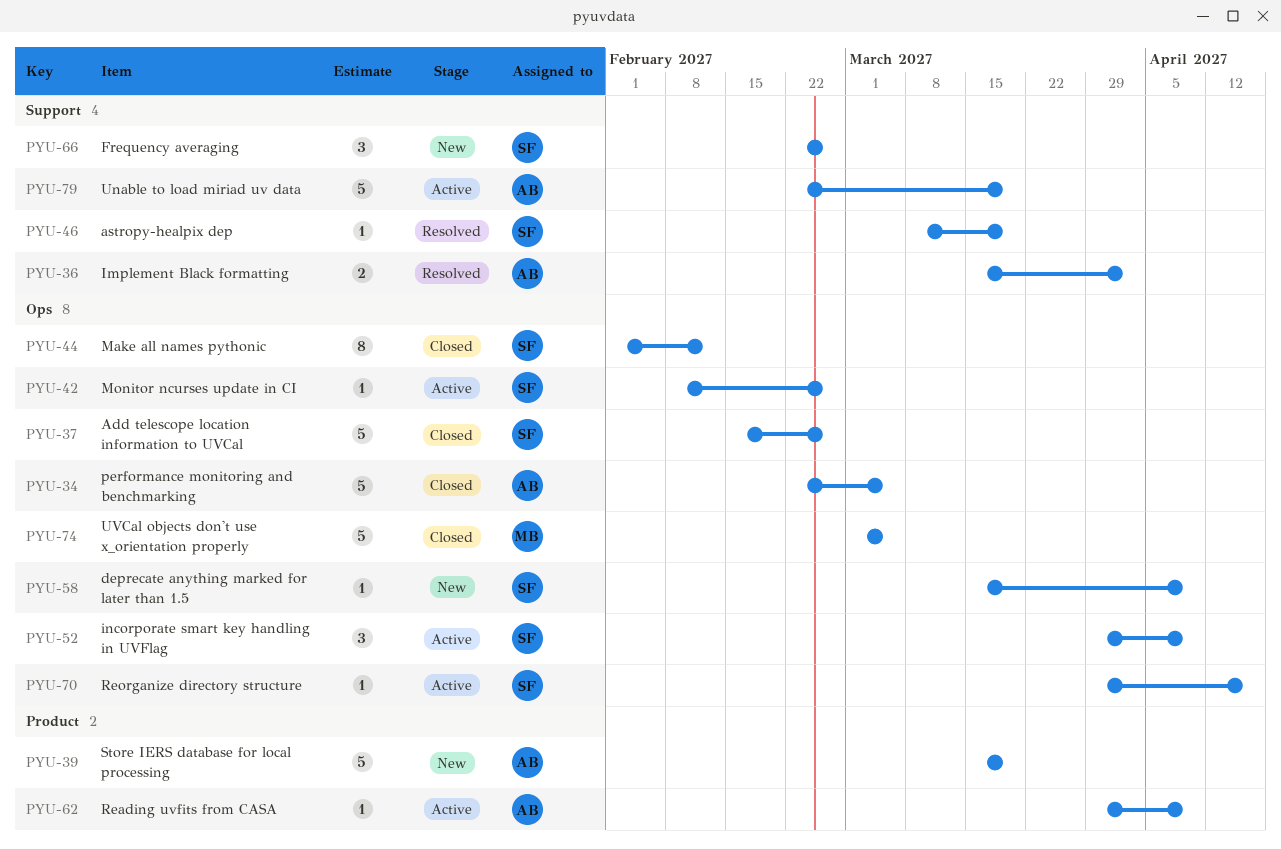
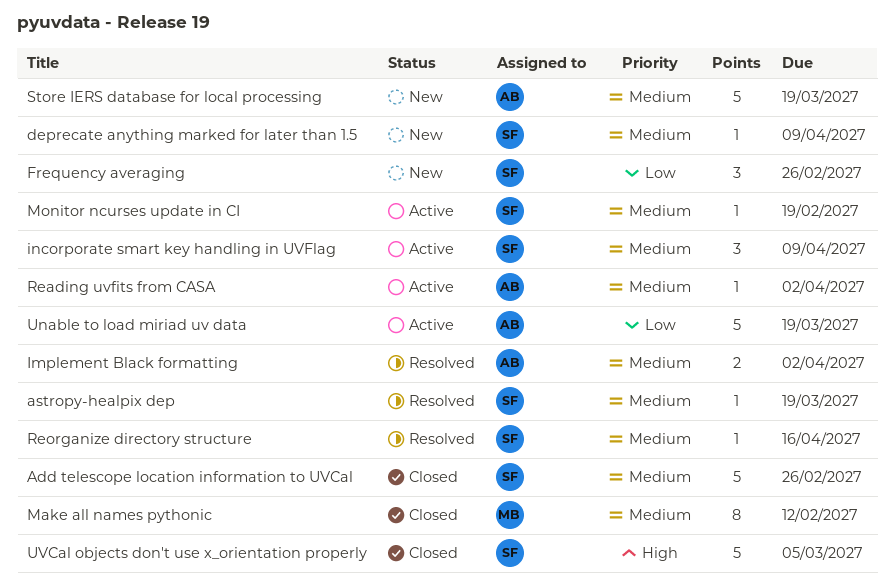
Make all names pythonic, owner: SF -> MB
Monitor ncurses update in CI, due: Feb 26 -> Feb 19
performance monitoring and benchmarking: present -> none
Reading uvfits from CASA, due: Apr 9 -> Apr 2
Reorganize directory structure, status: Active -> Resolved
UVCal objects don't use x_orientation properly, owner: MB -> SF

